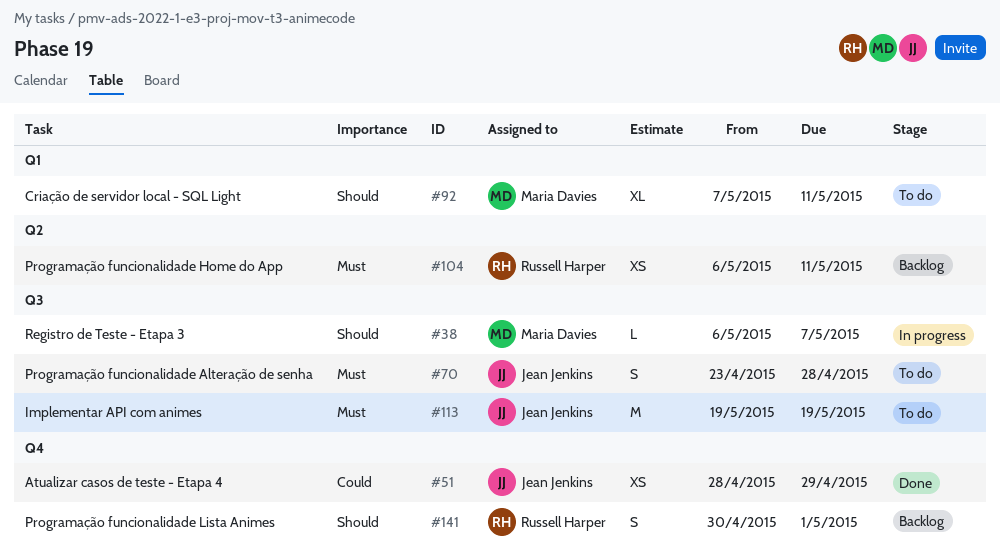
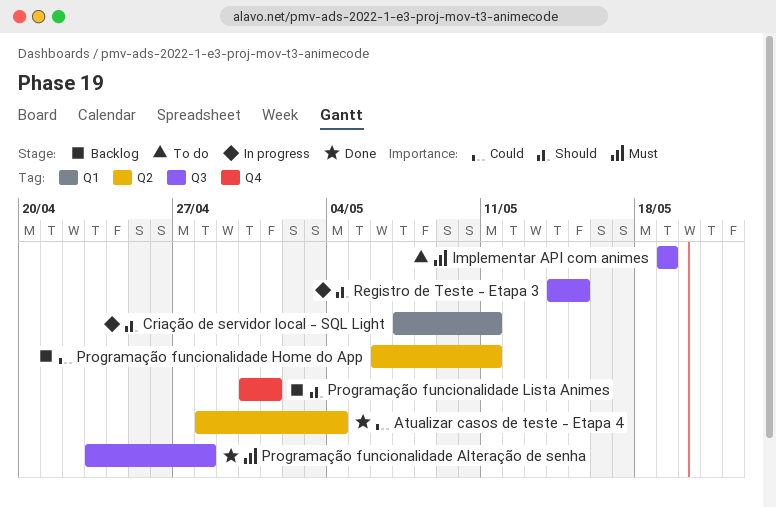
Atualizar casos de teste - Etapa 4, label: Q4 -> Q2
Atualizar casos de teste - Etapa 4, due: Apr 29 -> May 4
Criação de servidor local - SQL Light, status: To do -> In progress
Programação funcionalidade Alteração de senha, status: To do -> Done
Programação funcionalidade Home do App, priority: Must -> Could
Registro de Teste - Etapa 3, start: May 6 -> May 14
Registro de Teste - Etapa 3, due: May 7 -> May 15

